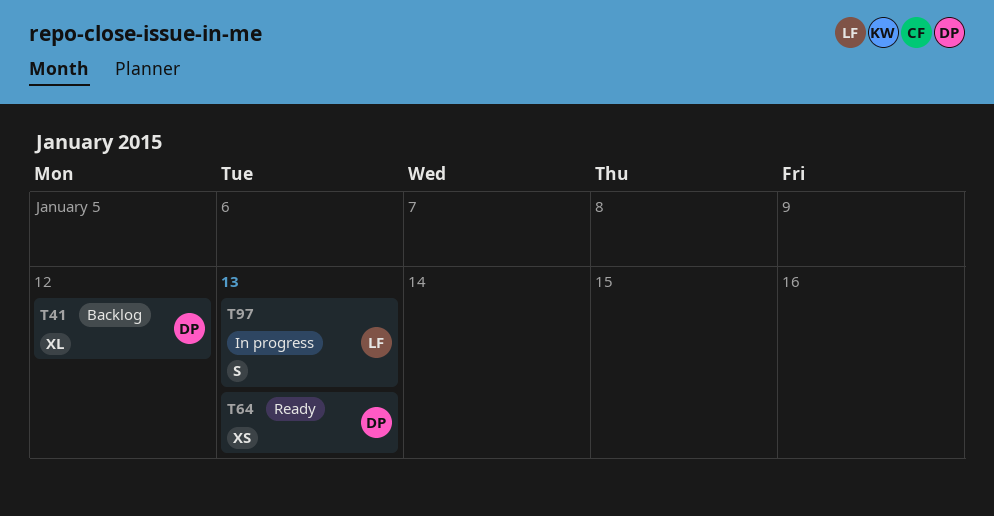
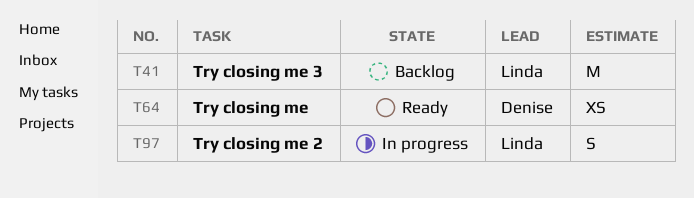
T41, owner: Denise -> Linda
T41, estimate: XL -> M

